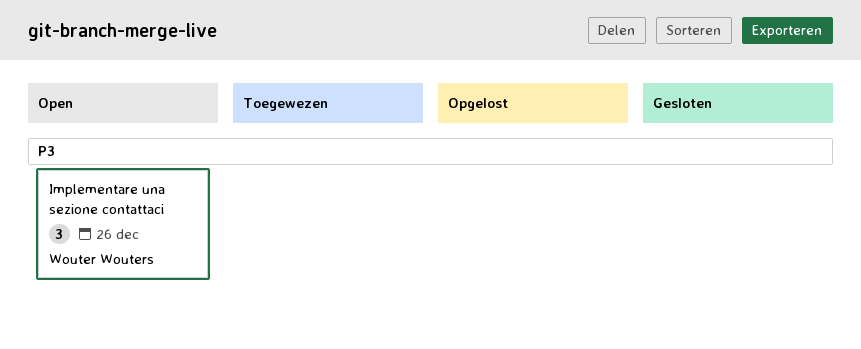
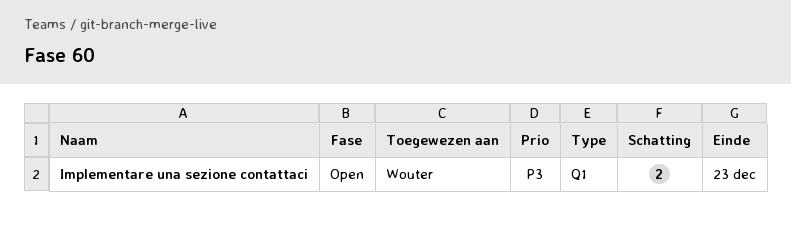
Implementare una sezione contattaci, estimate: 3 -> 2
Implementare una sezione contattaci, due: Dec 26 -> Dec 23

